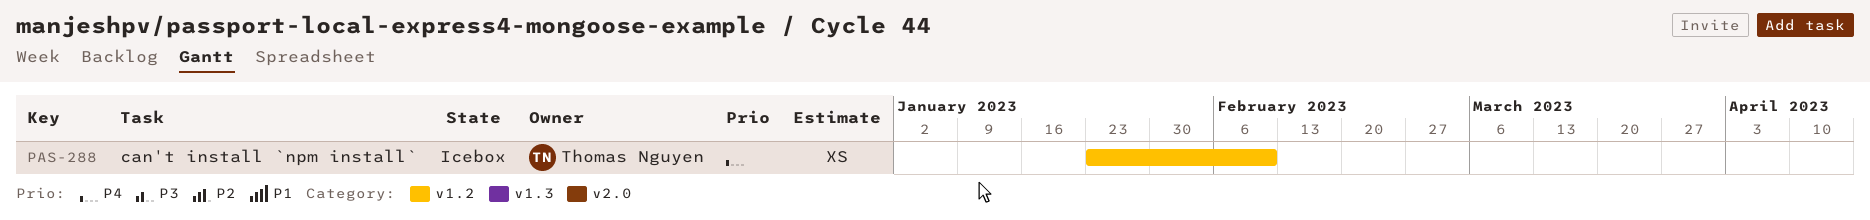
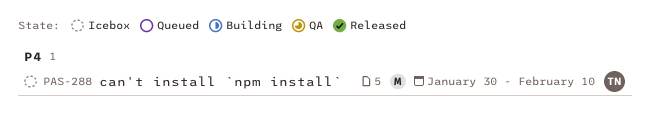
PAS-288, estimate: XS -> M
PAS-288, start: Jan 23 -> Jan 30

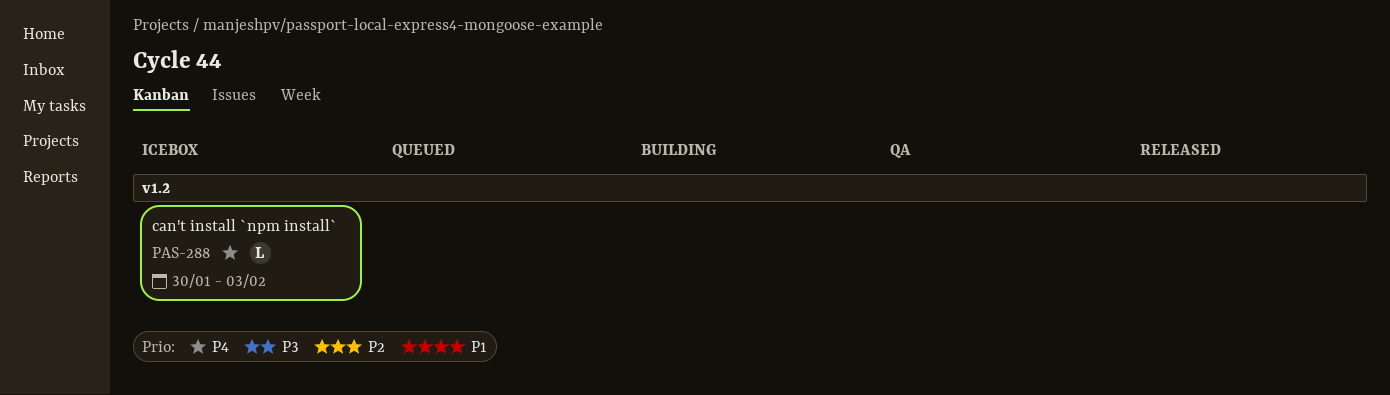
PAS-288, estimate: M -> L
PAS-288, due: Feb 10 -> Feb 3

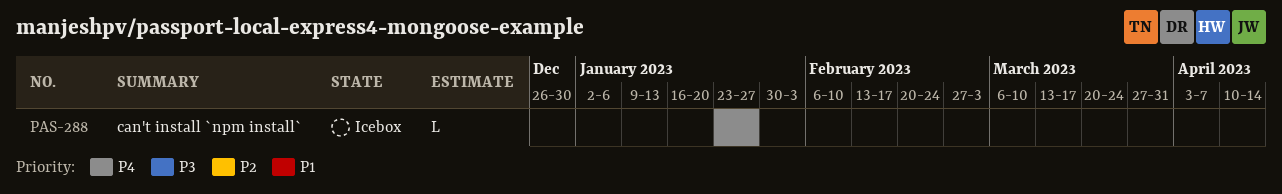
PAS-288, start: Jan 30 -> Jan 23
PAS-288, due: Feb 3 -> Jan 27

